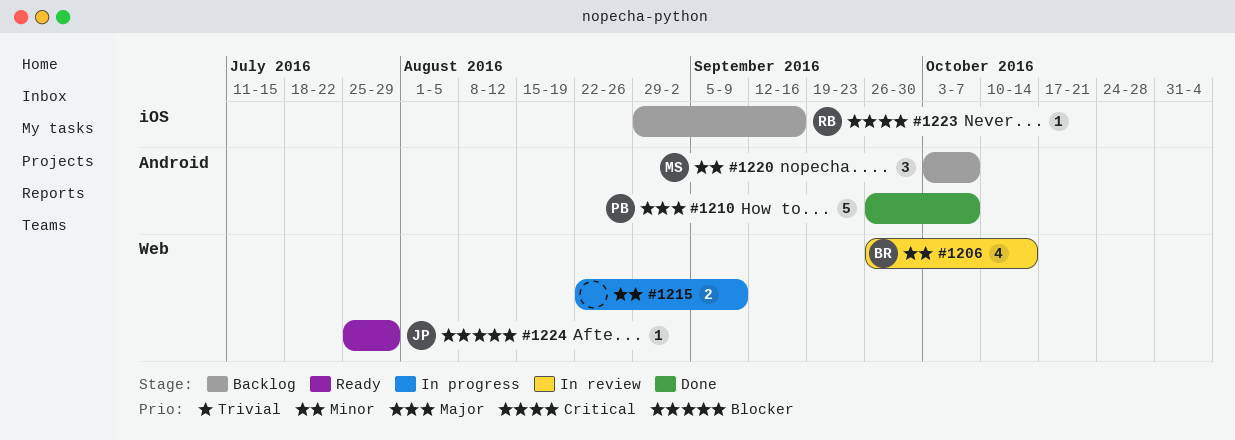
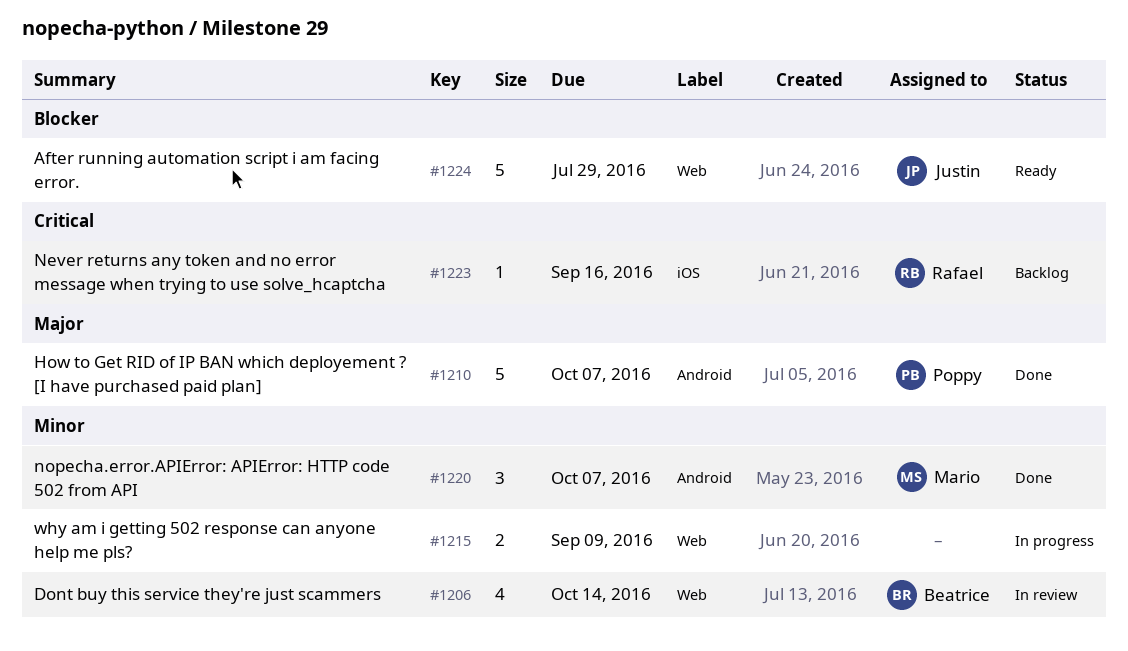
#1220, status: Backlog -> Done
#1224, estimate: 1 -> 5

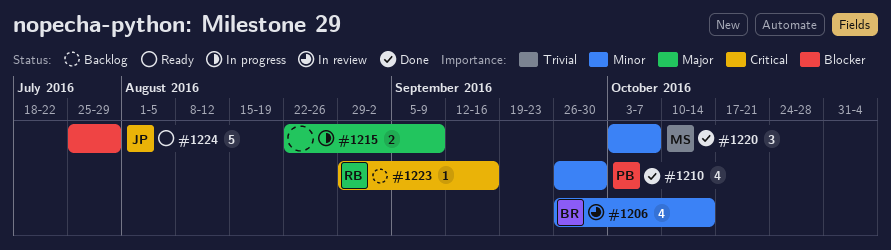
#1210, priority: Major -> Minor
#1210, estimate: 5 -> 4
#1210, due: Oct 7 -> Sep 30
#1215, priority: Minor -> Major

